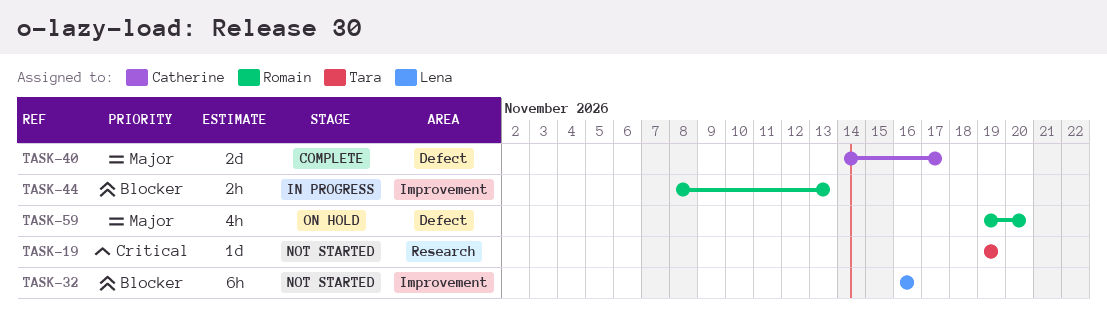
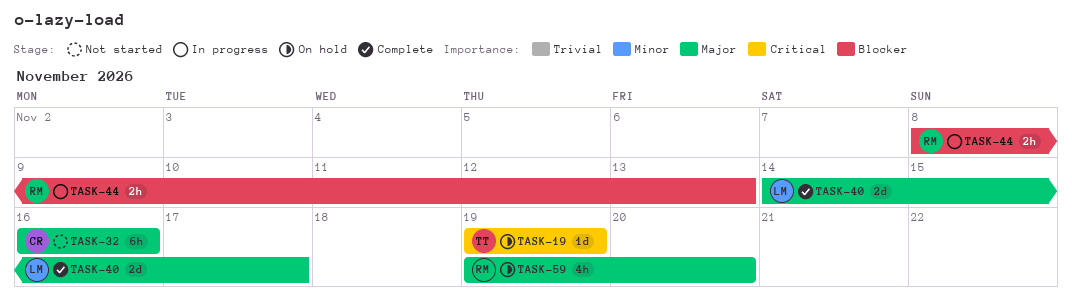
TASK-19, status: Not started -> On hold
TASK-32, owner: Lena -> Catherine
TASK-32, priority: Blocker -> Major
TASK-40, owner: Catherine -> Lena

